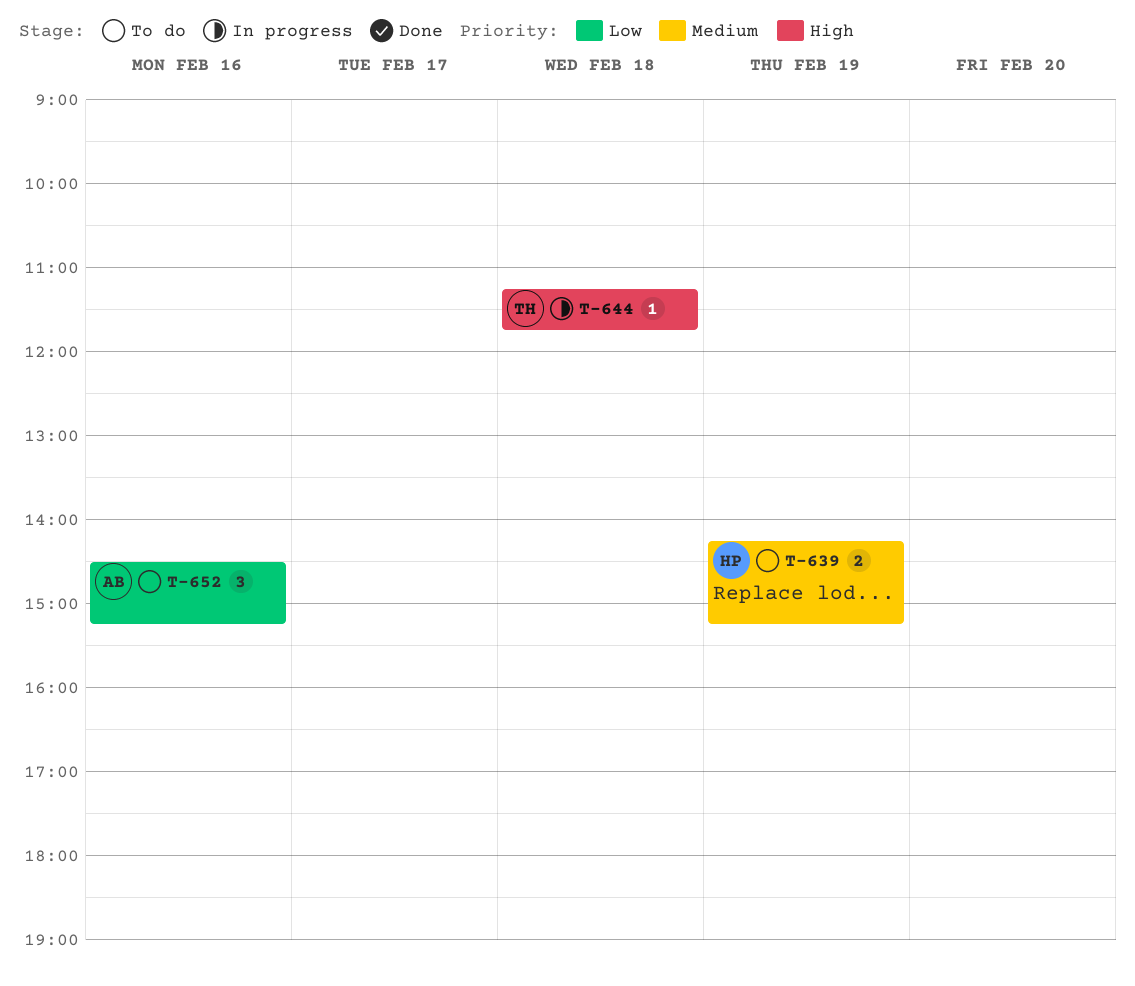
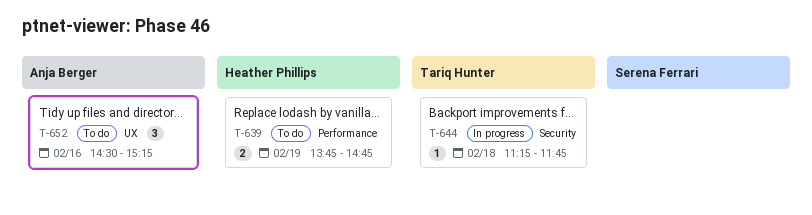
T-639, begins: 14:15 -> 13:45
T-639, ends: 15:15 -> 14:45

